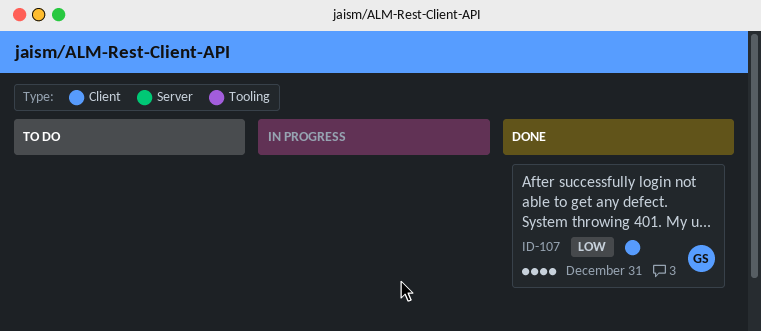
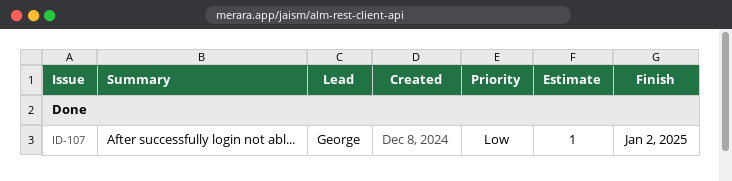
ID-107, estimate: 4 -> 1
ID-107, due: Dec 31 -> Jan 2

